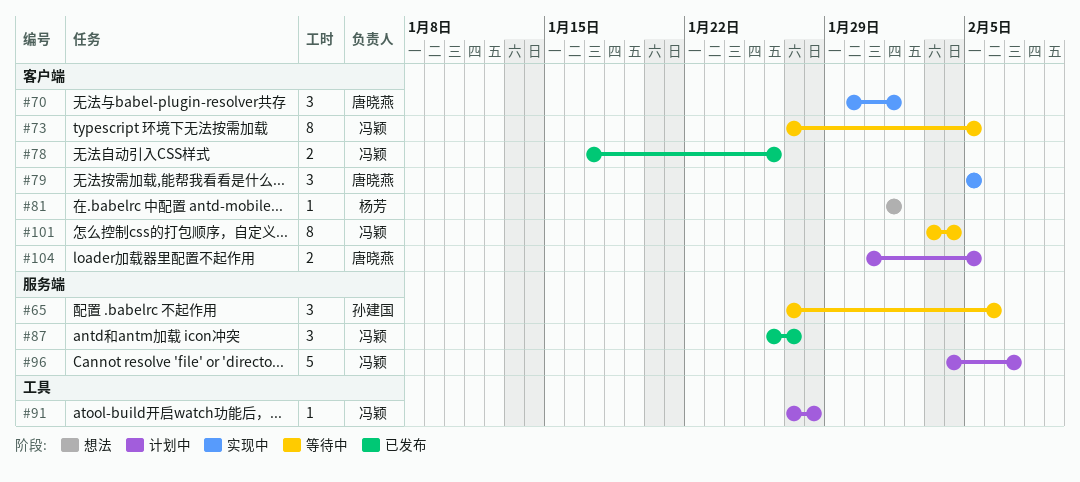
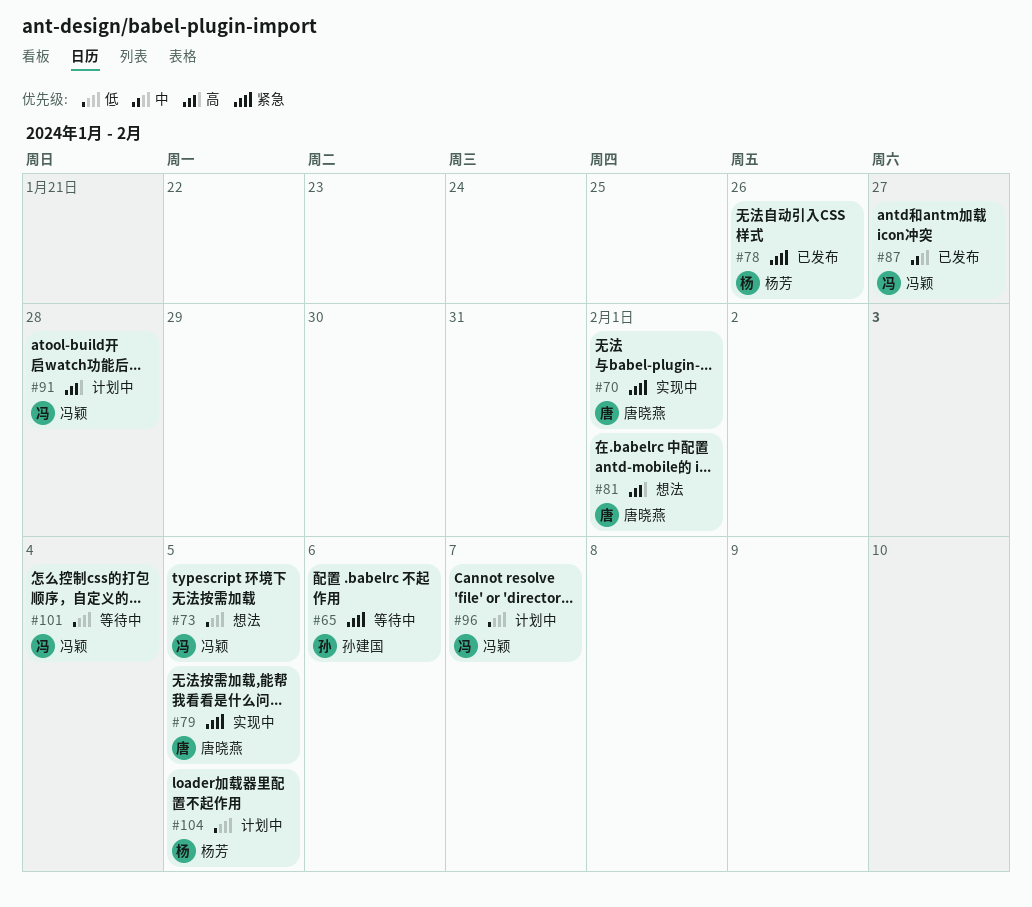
#73, status: 等待中 -> 想法
#78, owner: 冯颖 -> 杨芳
#81, owner: 杨芳 -> 唐晓燕
#104, owner: 唐晓燕 -> 杨芳

